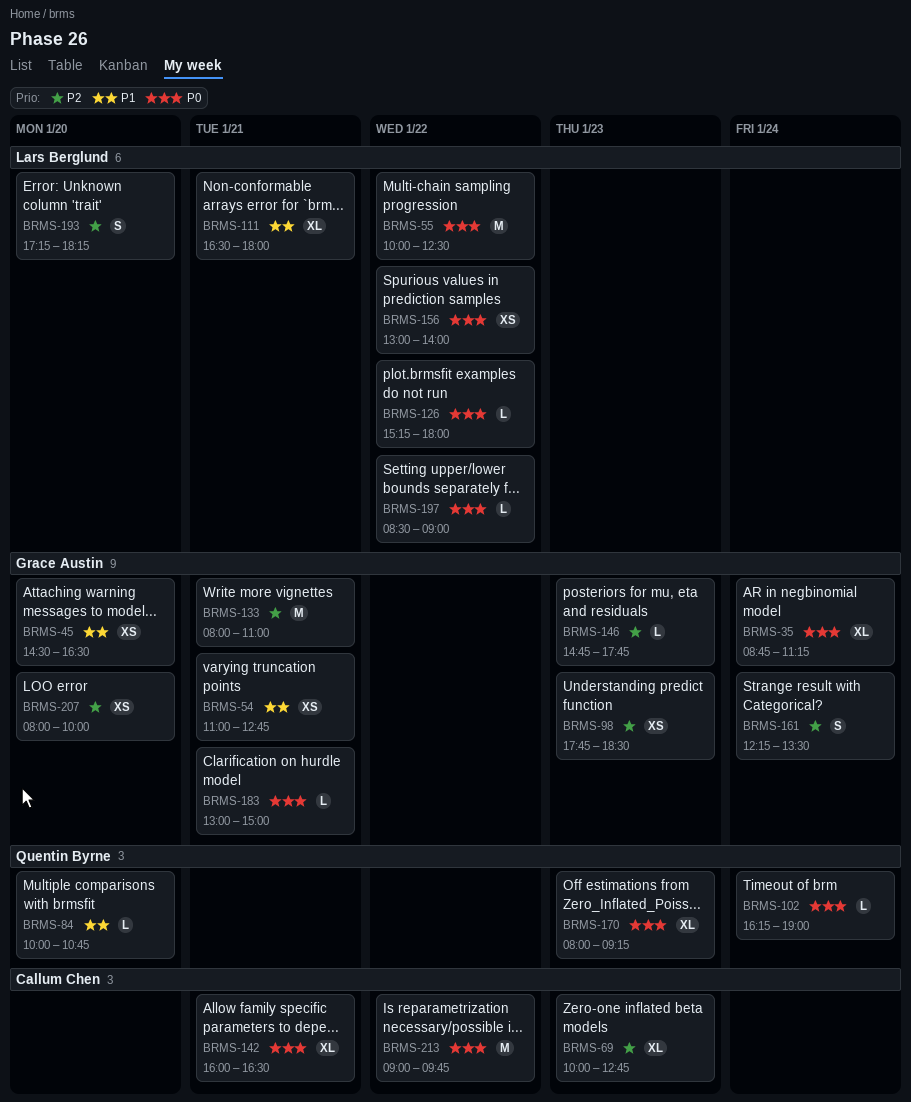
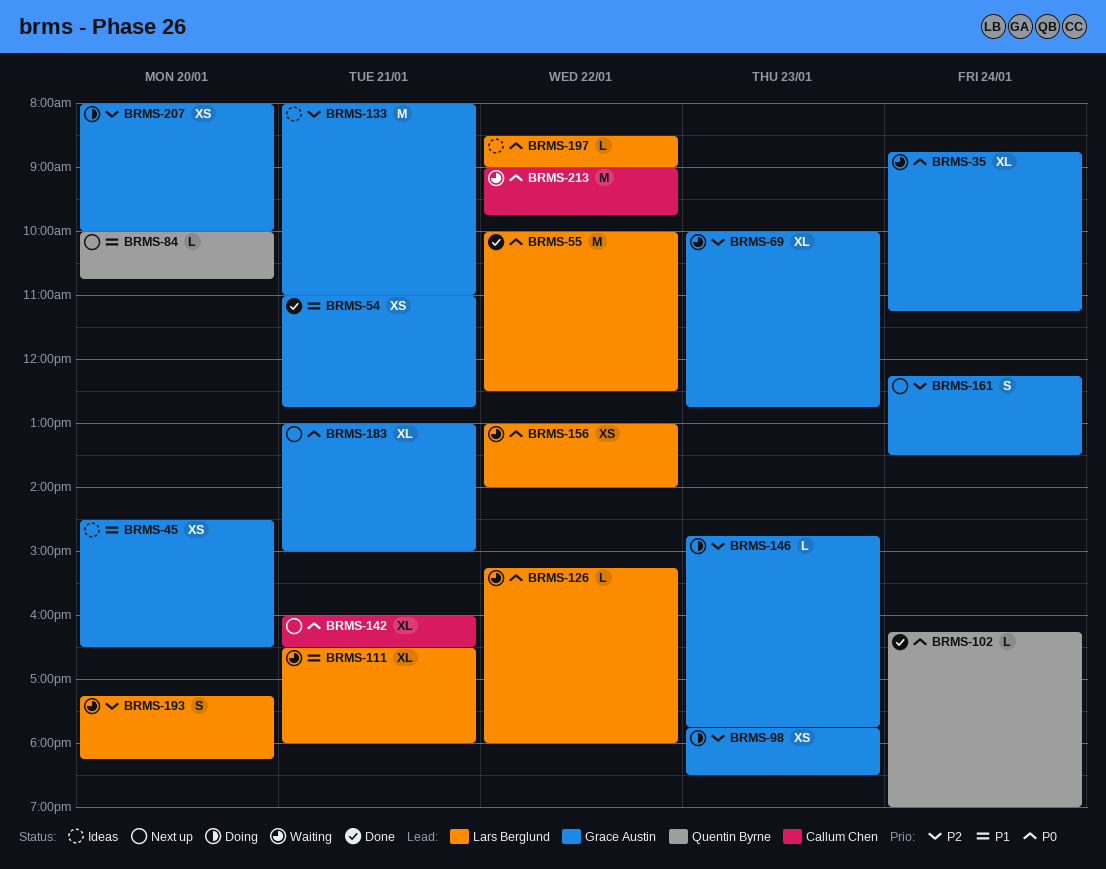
BRMS-69, owner: Callum Chen -> Grace Austin
BRMS-170: present -> none
BRMS-183, estimate: L -> XL

